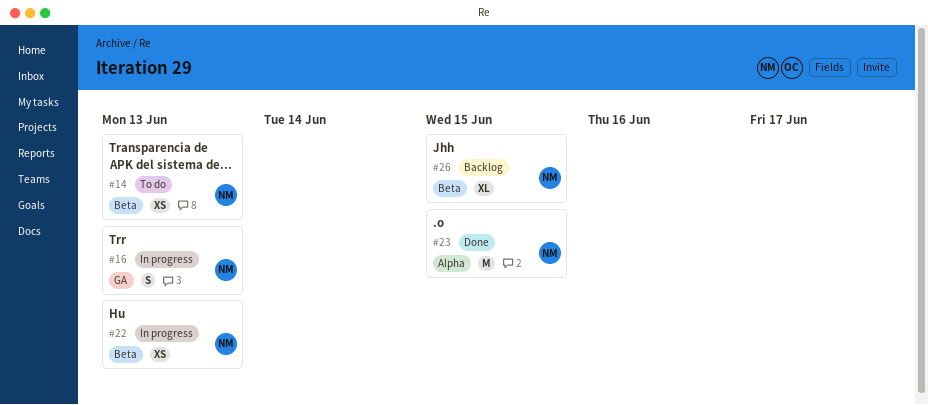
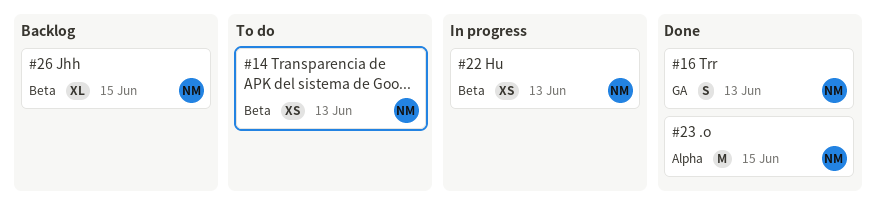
#16, status: In progress -> Done

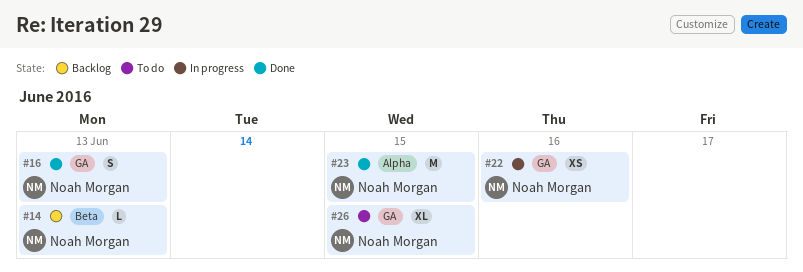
#14, status: To do -> Backlog
#14, estimate: XS -> L
#22, label: Beta -> GA
#22, due: Jun 13 -> Jun 16
#26, status: Backlog -> To do
#26, label: Beta -> GA

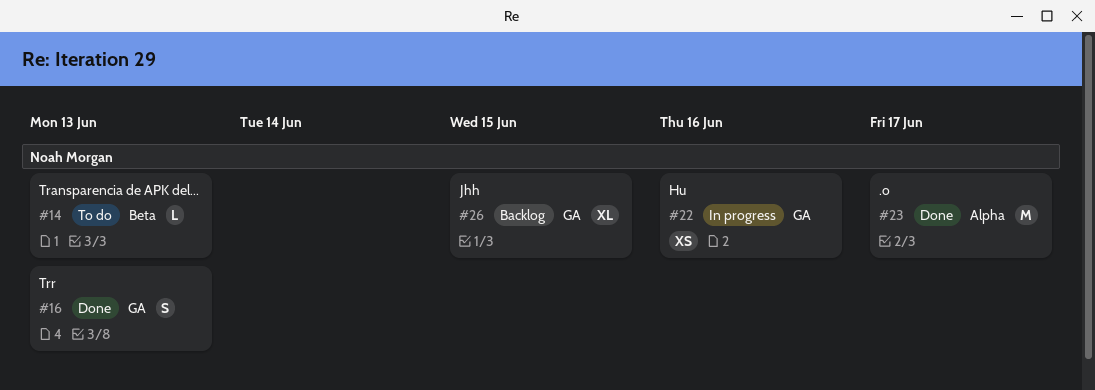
#14, status: Backlog -> To do
#23, due: Jun 15 -> Jun 17
#26, status: To do -> Backlog

